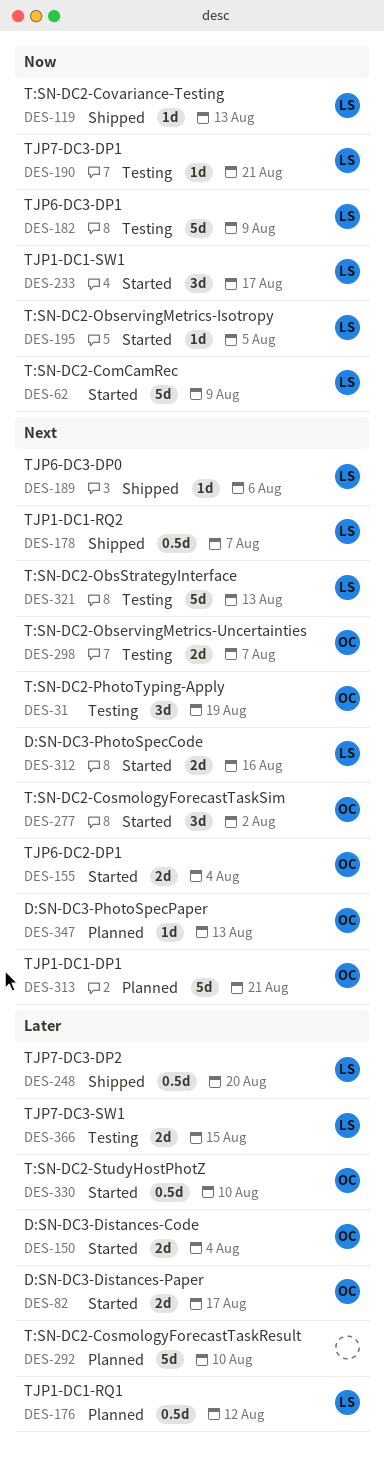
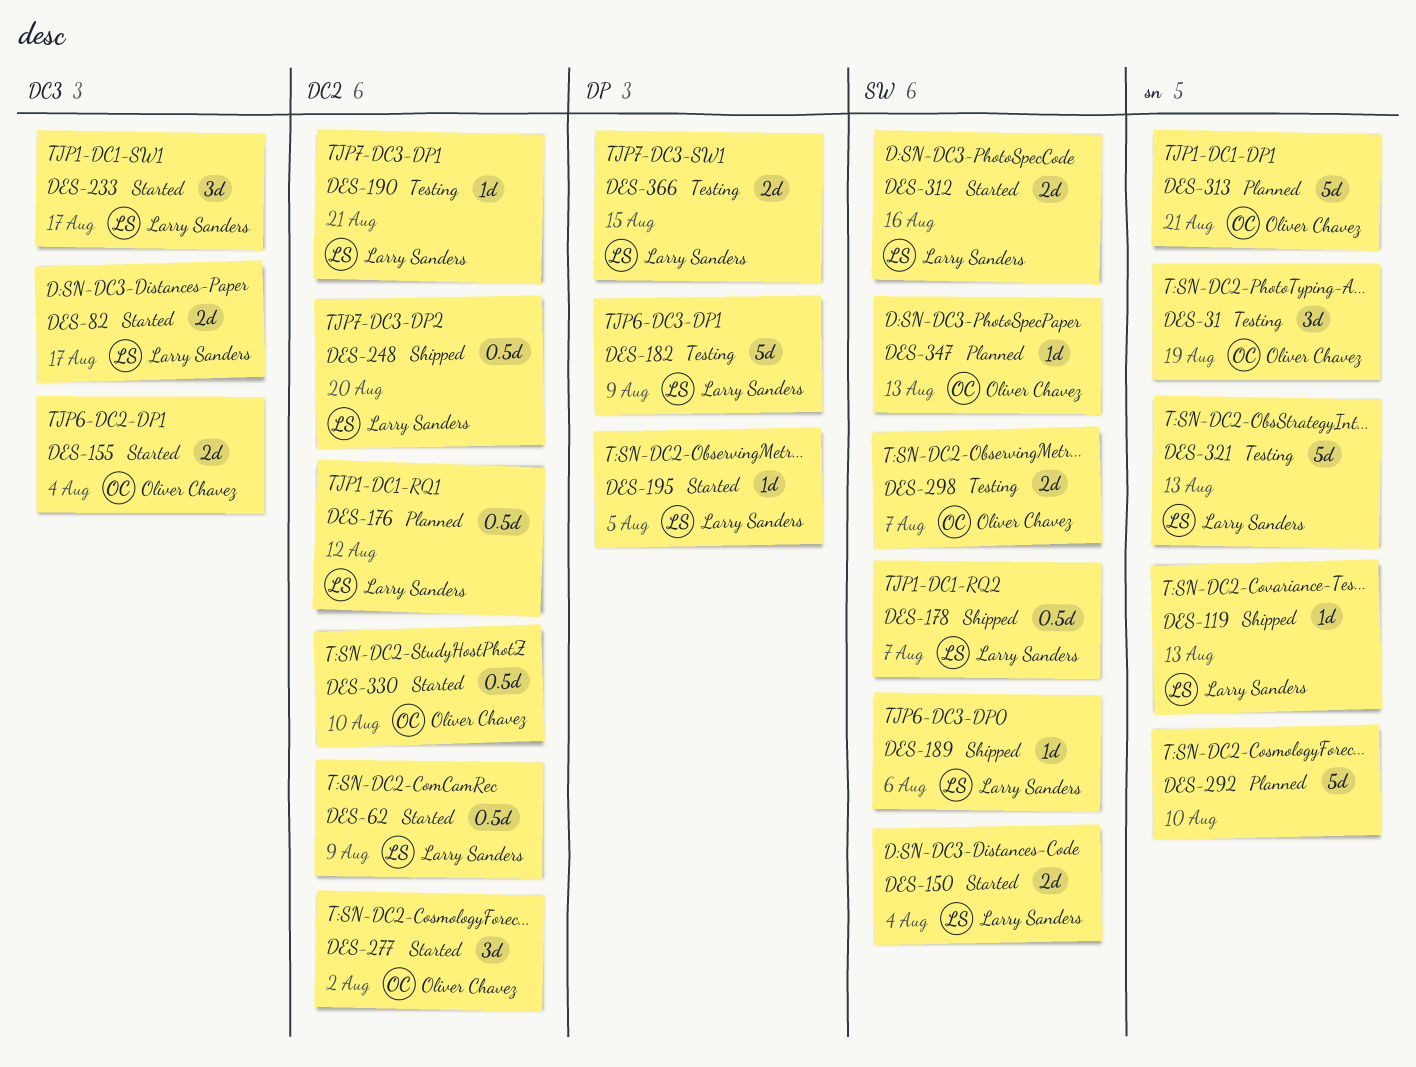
DES-62, estimate: 5d -> 0.5d
DES-82, owner: Oliver Chavez -> Larry Sanders
DES-150, owner: Oliver Chavez -> Larry Sanders

